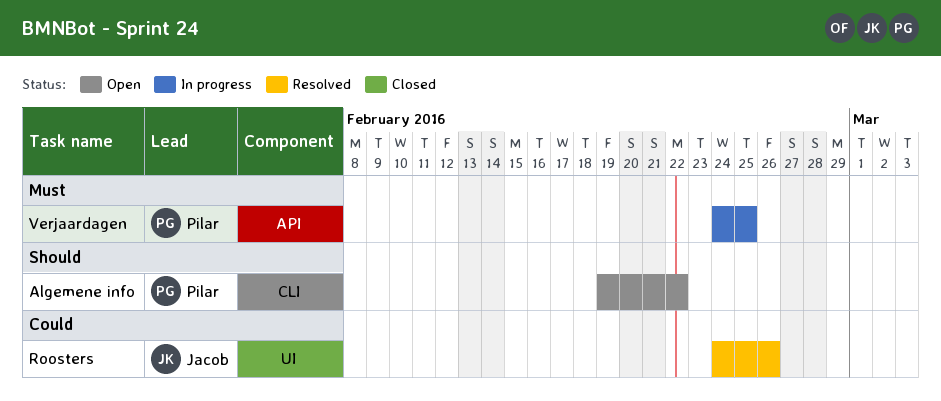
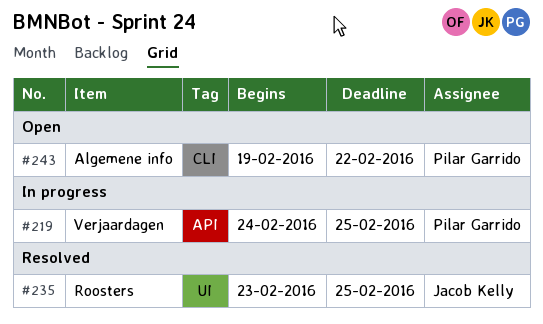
Roosters, start: Feb 24 -> Feb 23
Roosters, due: Feb 26 -> Feb 25

